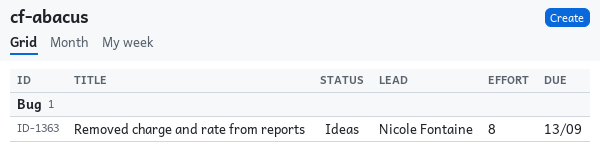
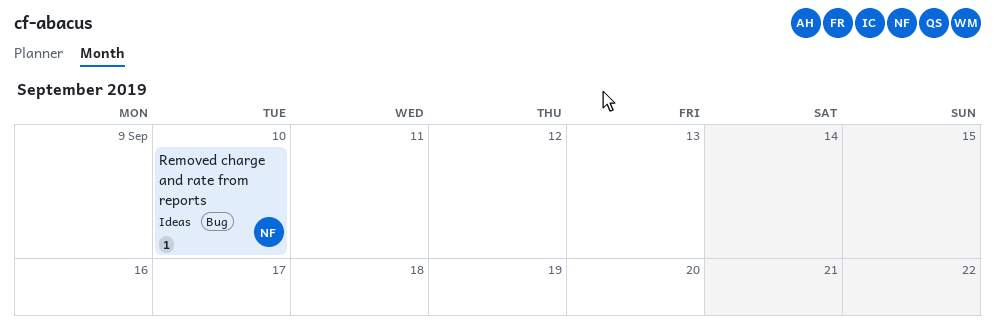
Removed charge and rate from reports, estimate: 8 -> 1
Removed charge and rate from reports, due: Sep 13 -> Sep 10

